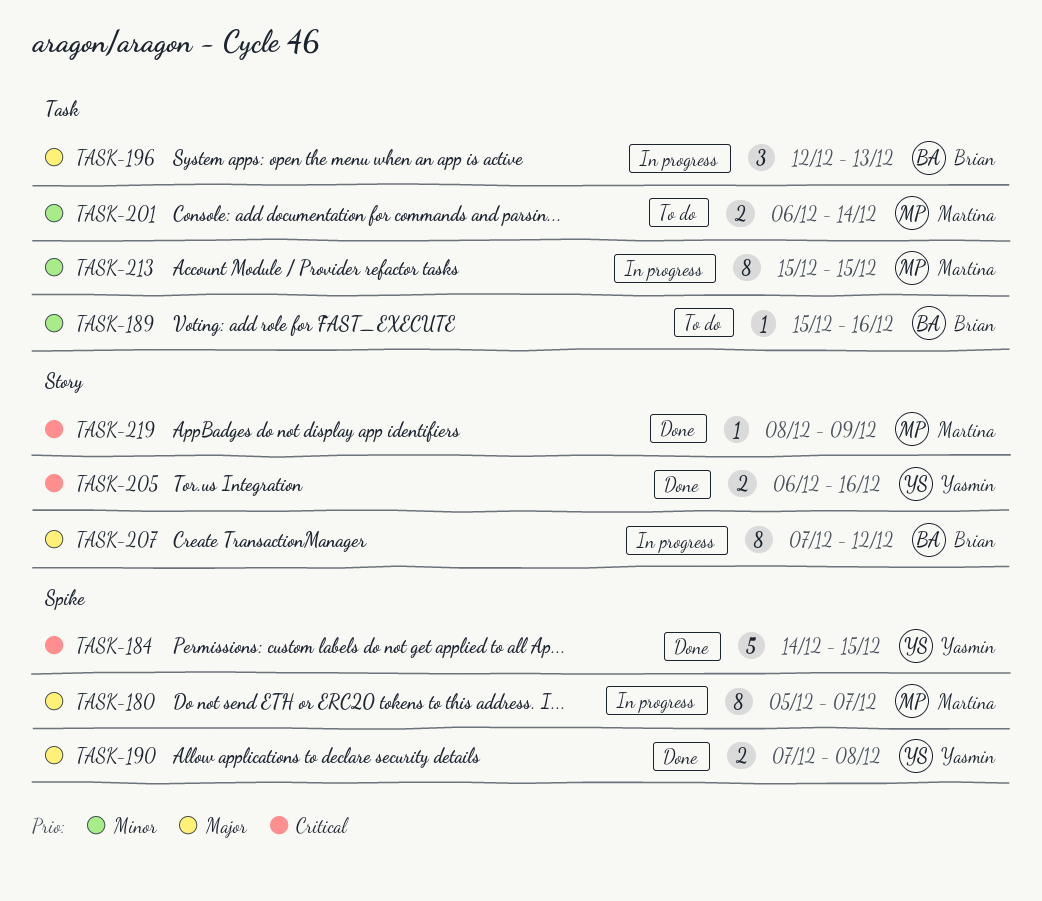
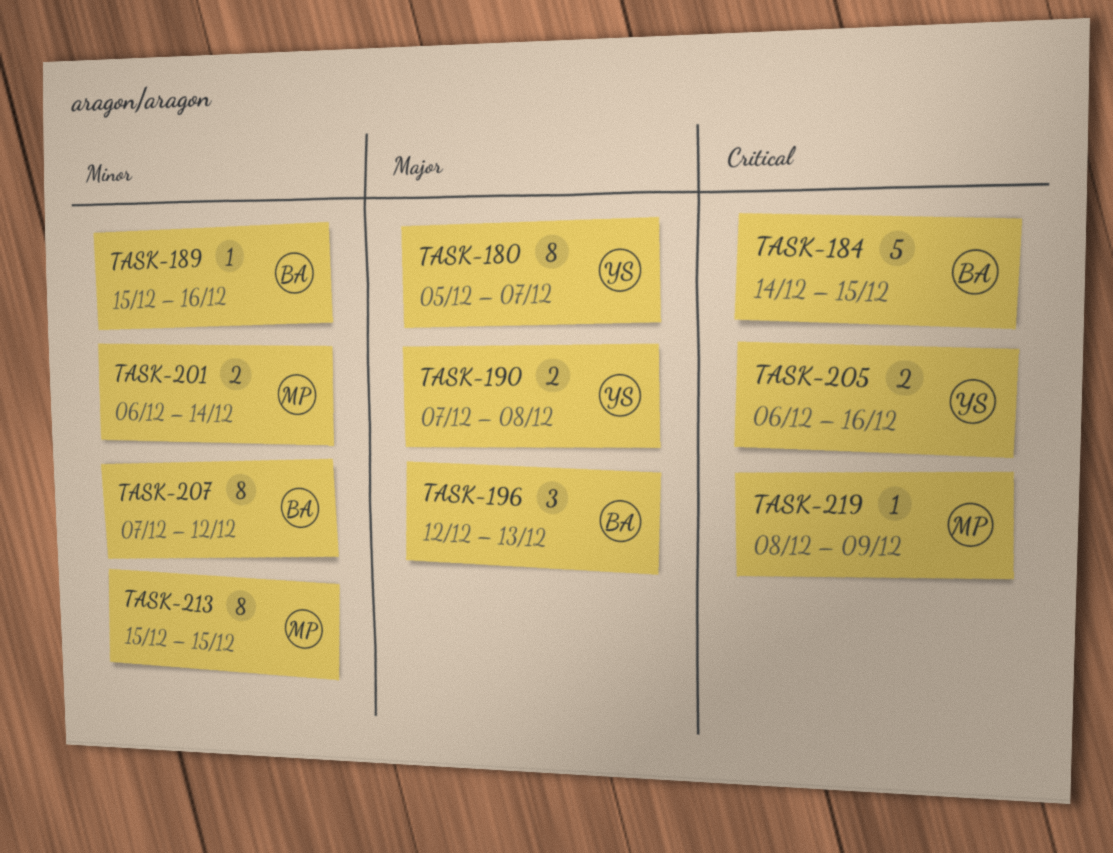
TASK-180, owner: Martina -> Yasmin
TASK-184, owner: Yasmin -> Brian
TASK-207, priority: Major -> Minor

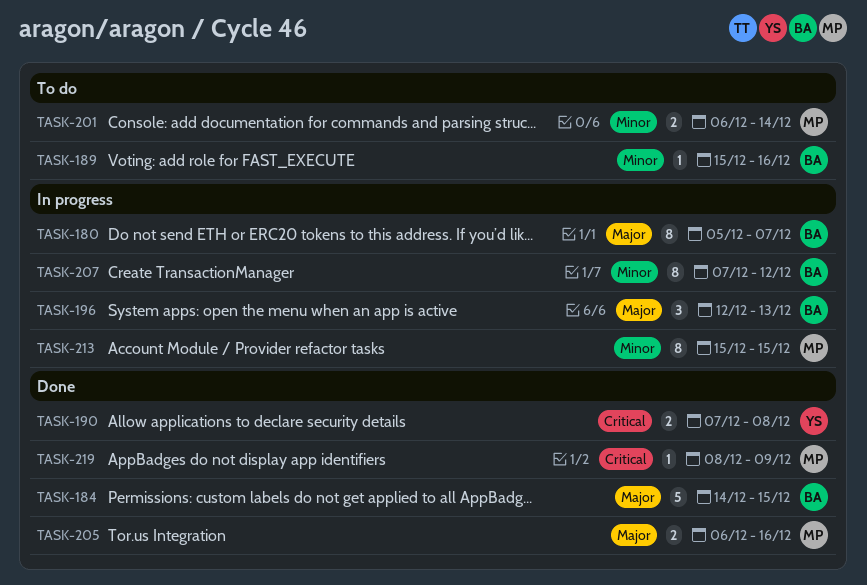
TASK-180, owner: YS -> BA
TASK-184, priority: Critical -> Major
TASK-190, priority: Major -> Critical
TASK-205, owner: YS -> MP
TASK-205, priority: Critical -> Major

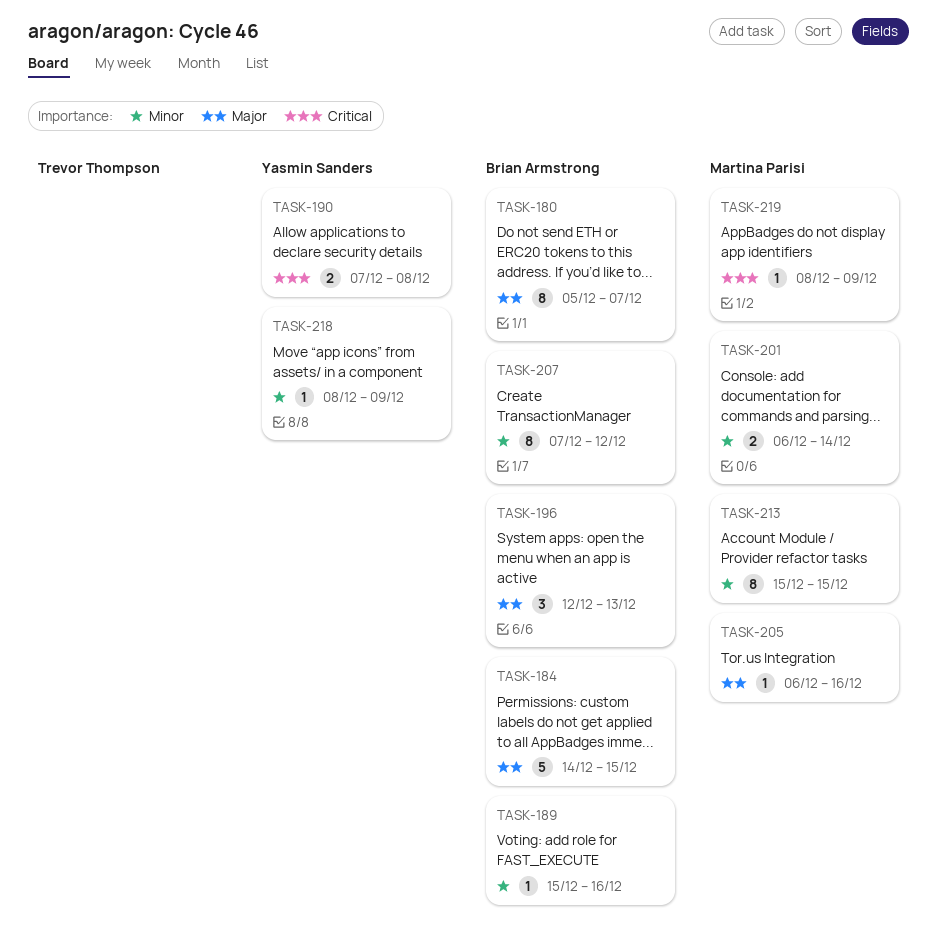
TASK-205, estimate: 2 -> 1
TASK-218: none -> present

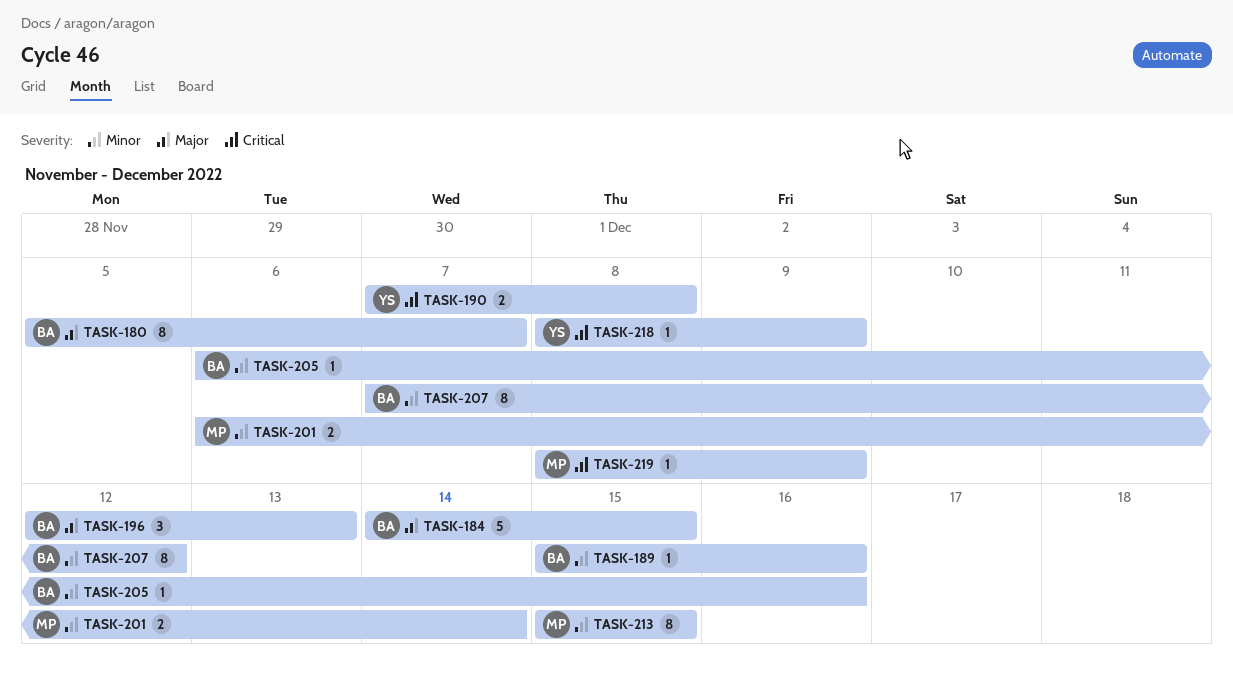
TASK-205, owner: Martina Parisi -> Brian Armstrong
TASK-205, priority: Major -> Minor
TASK-218, priority: Minor -> Critical

